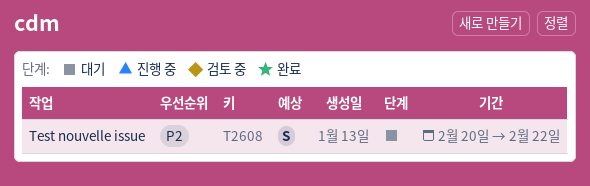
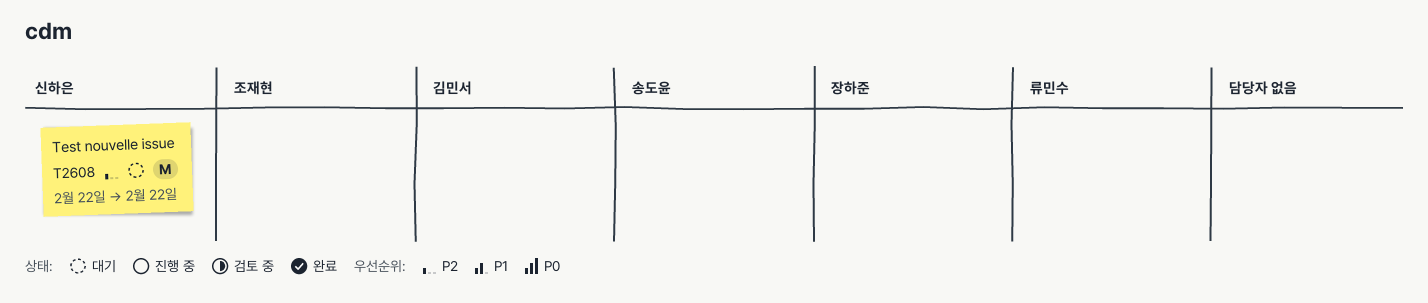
T2608, estimate: S -> M
T2608, start: Feb 20 -> Feb 22

